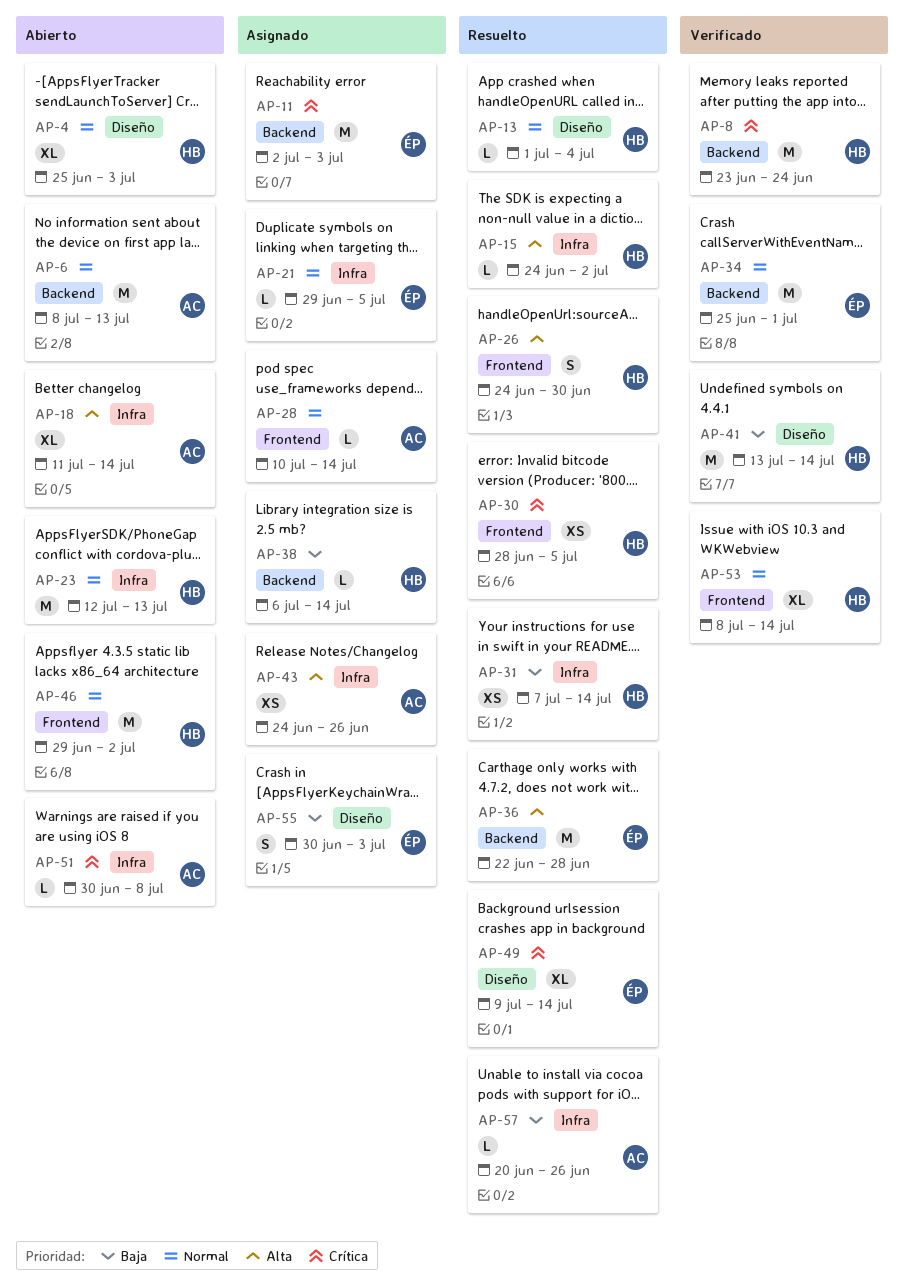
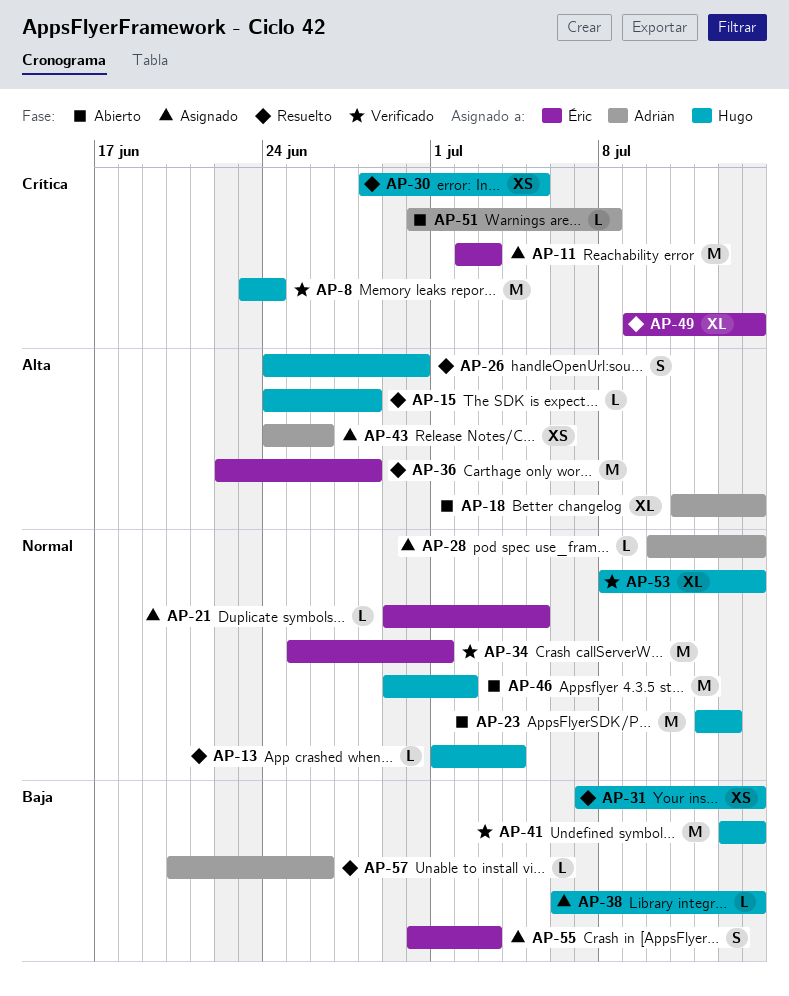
AP-4: present -> none
AP-6: present -> none
AP-15, due: Jul 2 -> Jun 28

